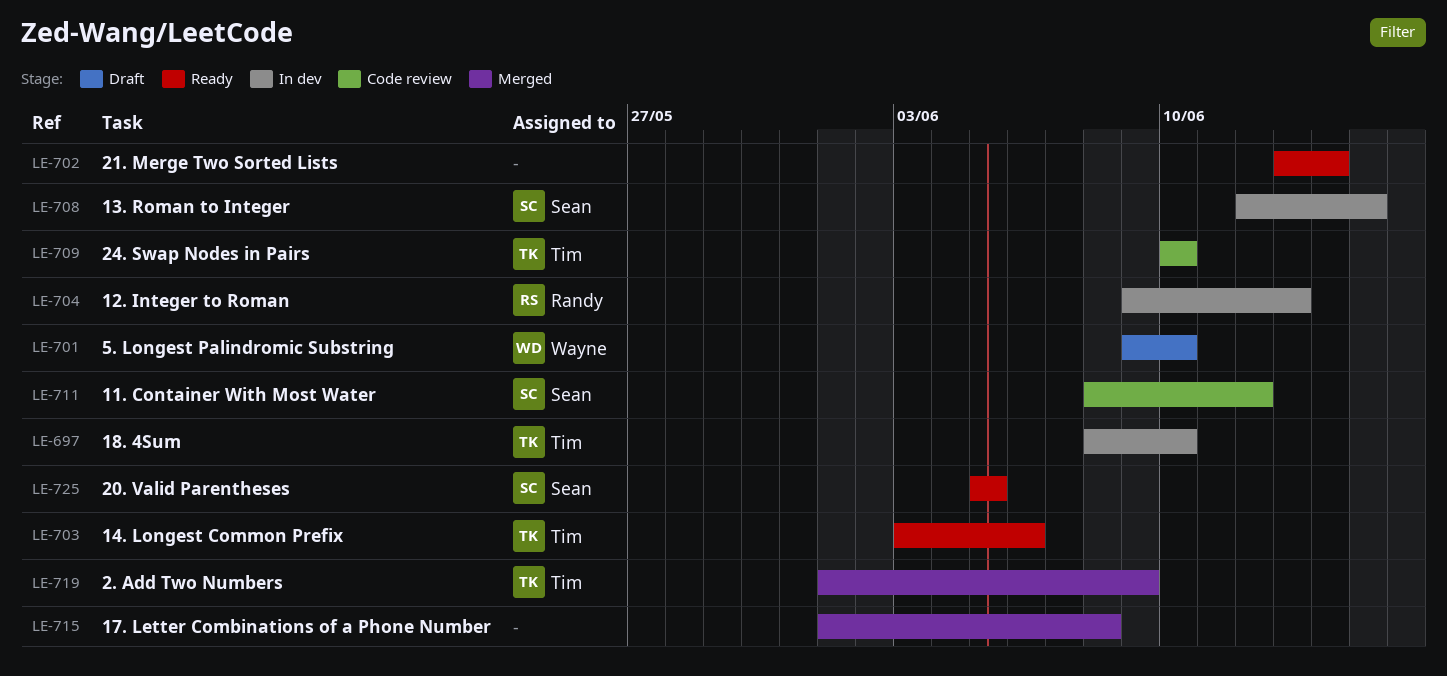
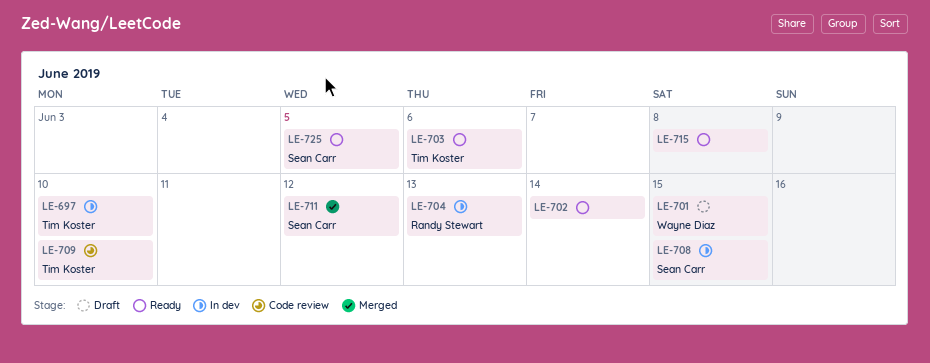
LE-701, due: Jun 10 -> Jun 15
LE-711, status: Code review -> Merged
LE-715, status: Merged -> Ready
LE-719: present -> none

